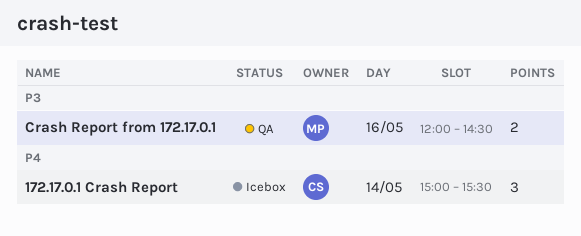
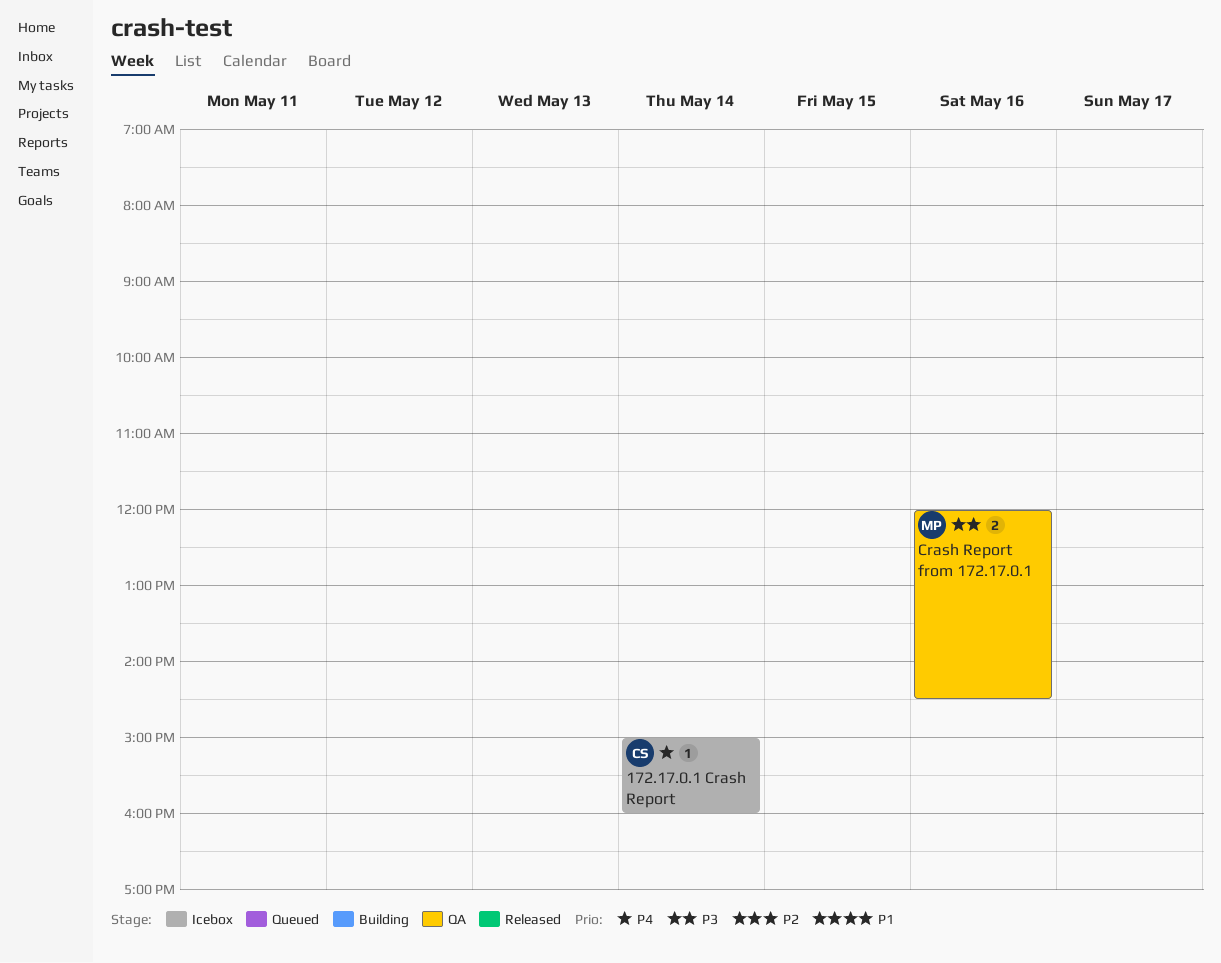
172.17.0.1 Crash Report, estimate: 3 -> 1
172.17.0.1 Crash Report, ends: 15:30 -> 16:00

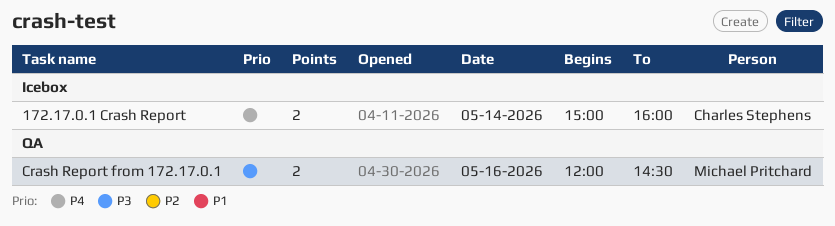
172.17.0.1 Crash Report, estimate: 1 -> 2

